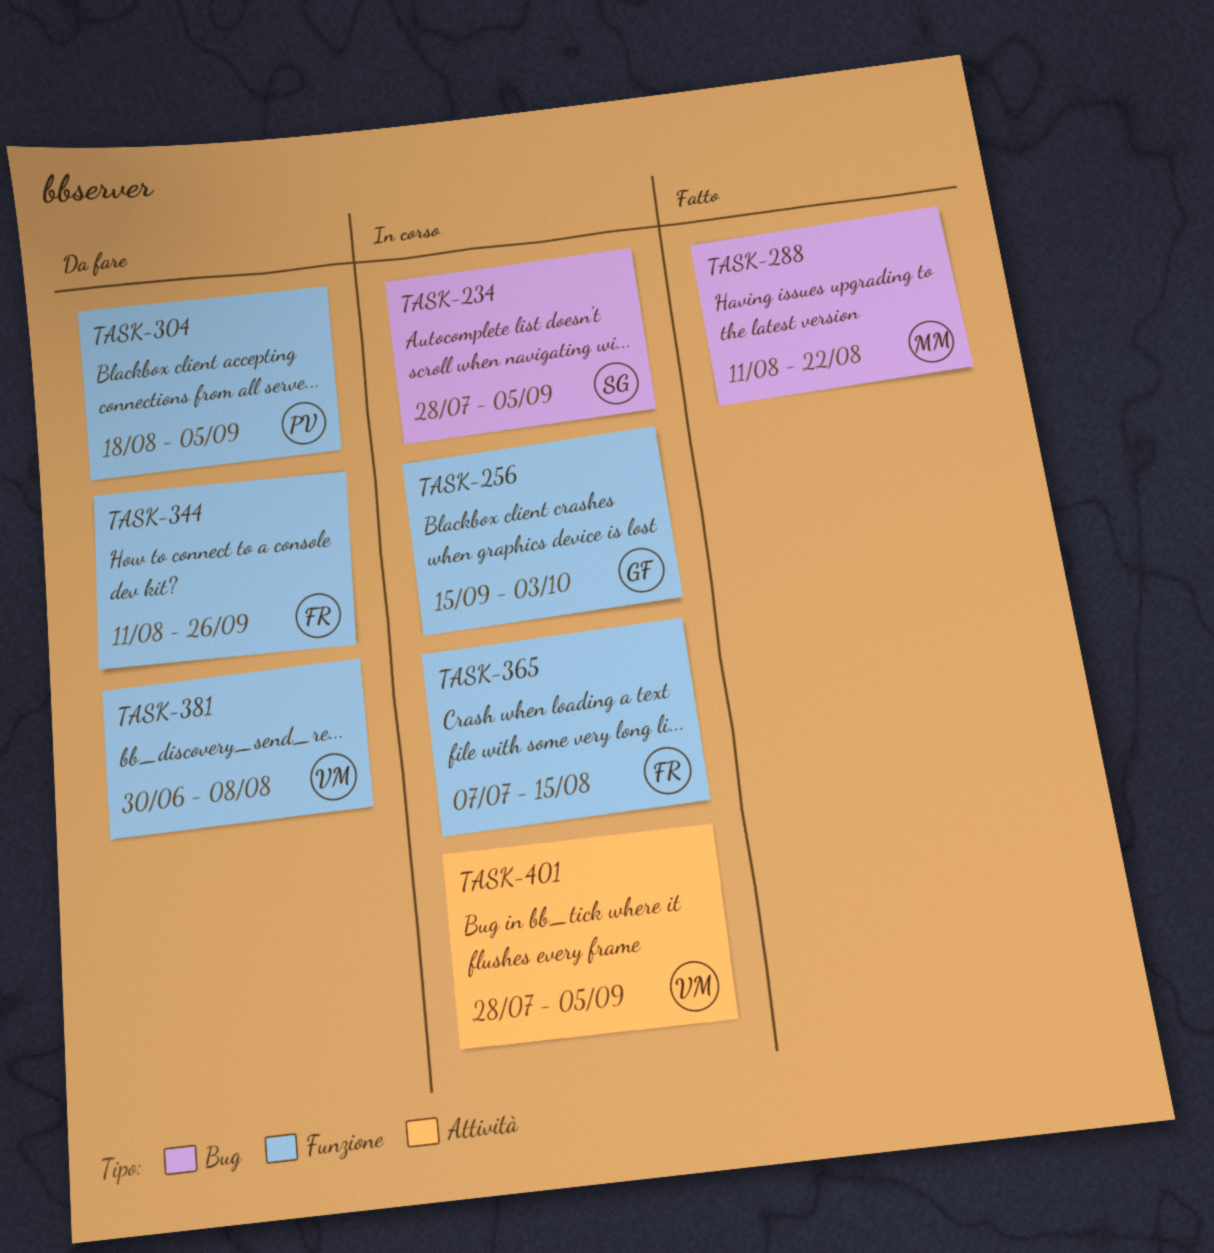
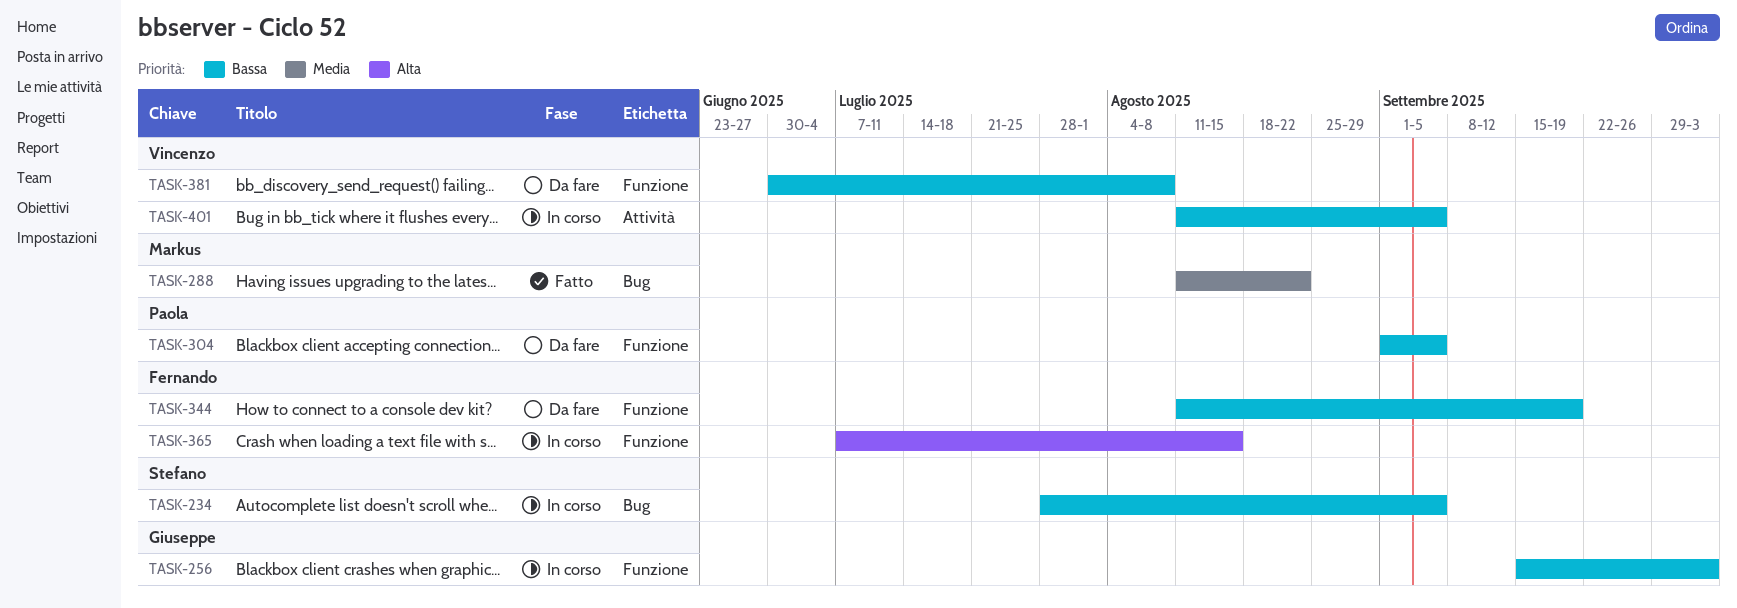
TASK-304, start: Aug 18 -> Sep 1
TASK-344, due: Sep 26 -> Sep 19
TASK-401, start: Jul 28 -> Aug 11

